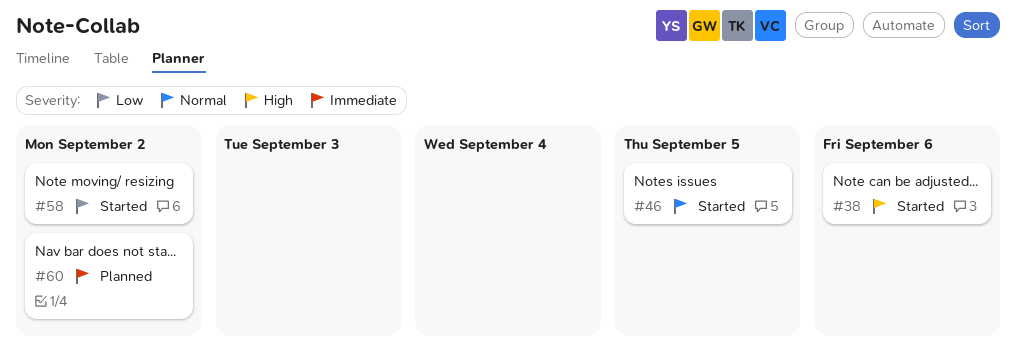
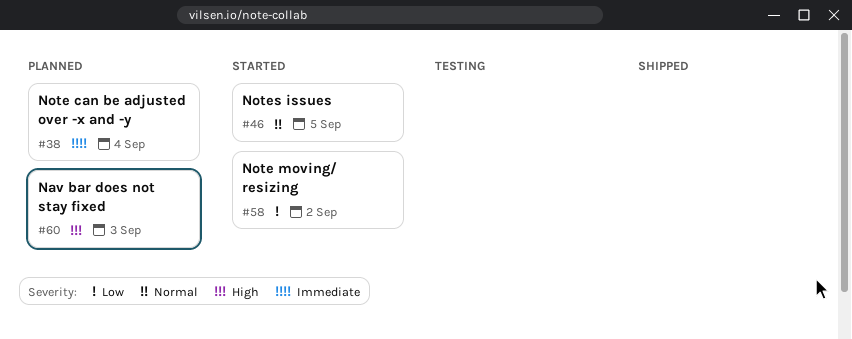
#38, status: Started -> Planned
#38, priority: High -> Immediate
#38, due: Sep 6 -> Sep 4
#60, priority: Immediate -> High
#60, due: Sep 2 -> Sep 3

